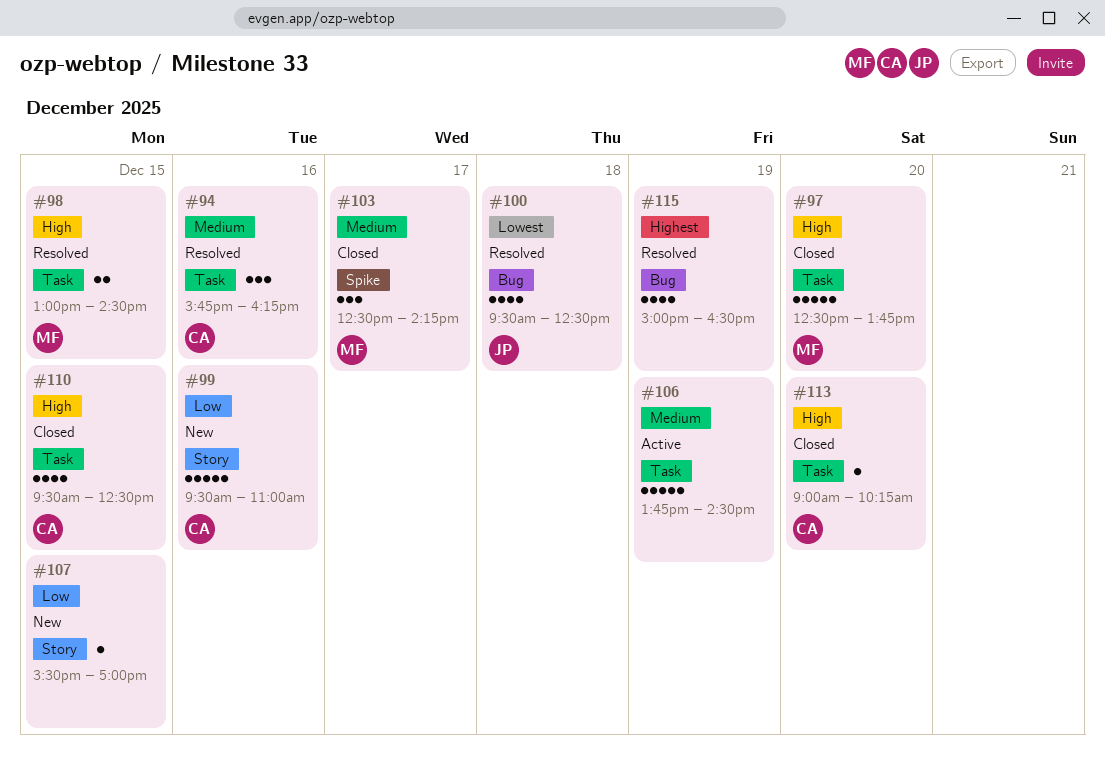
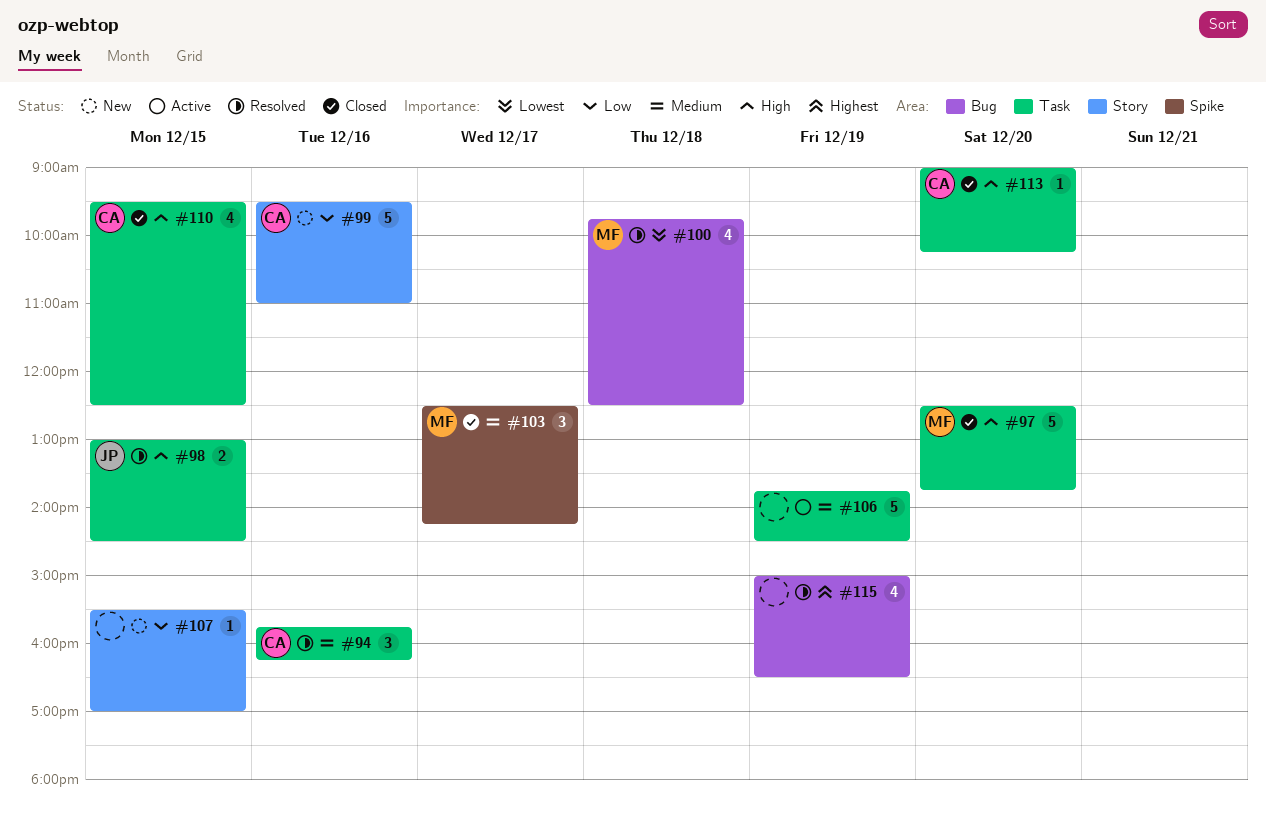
#98, owner: MF -> JP
#100, owner: JP -> MF
#100, begins: 09:30 -> 09:45

